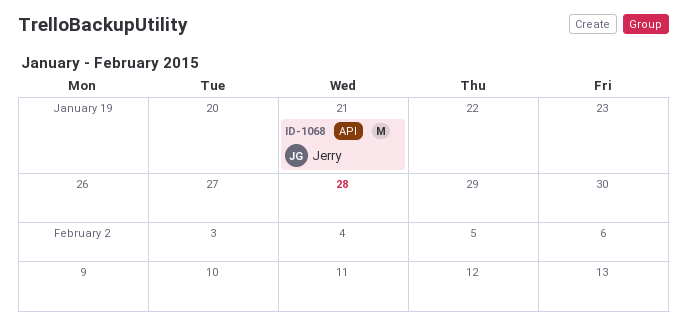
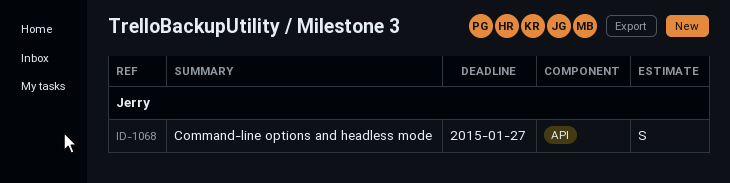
ID-1068, estimate: M -> S
ID-1068, due: Jan 21 -> Jan 27

